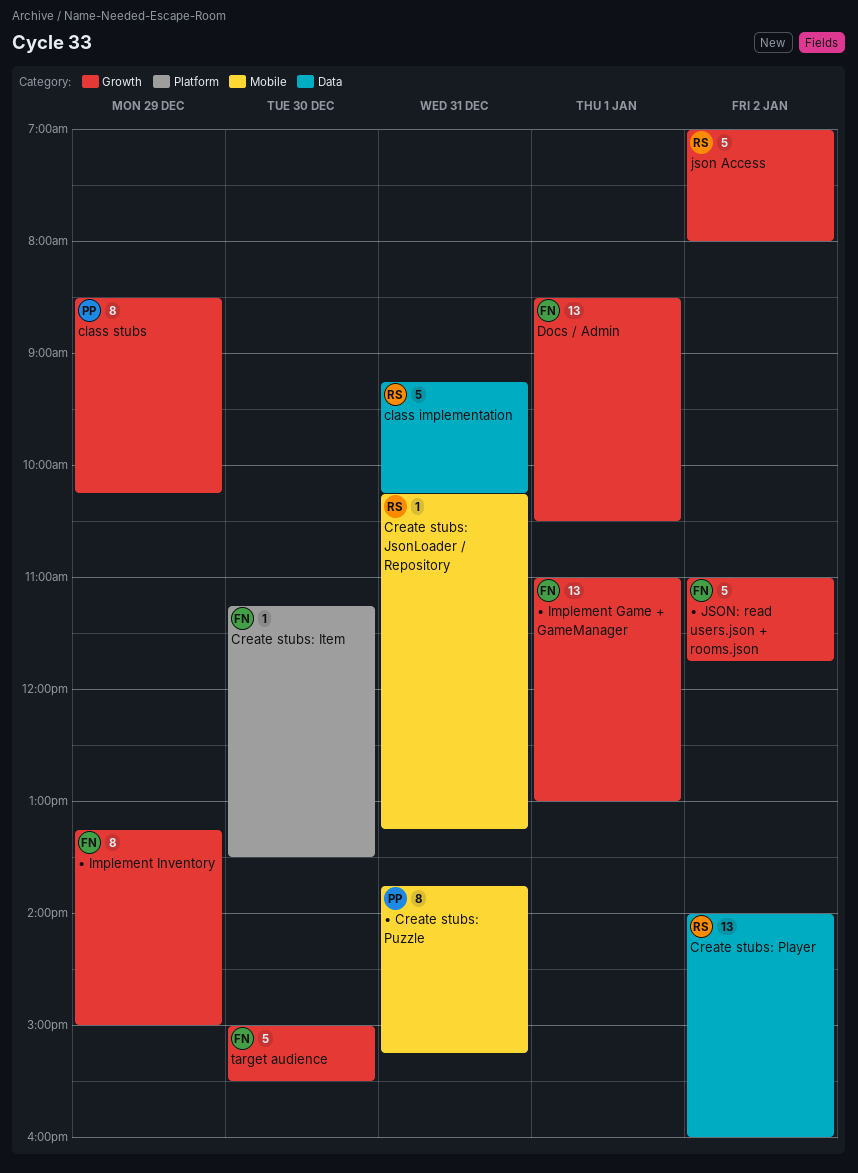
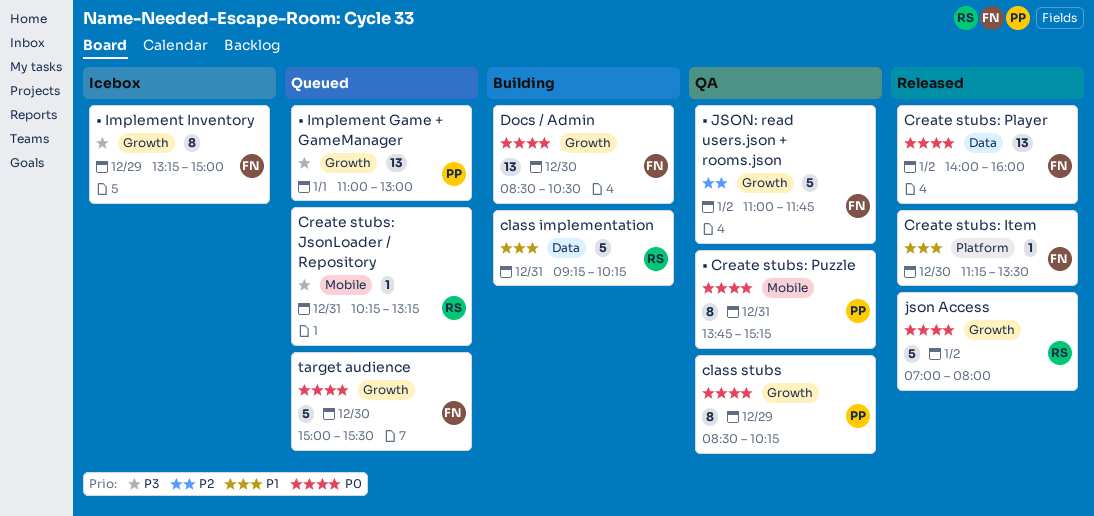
Create stubs: Player, owner: RS -> FN
Docs / Admin, day: Jan 1 -> Dec 30
• Implement Game + GameManager, owner: FN -> PP

